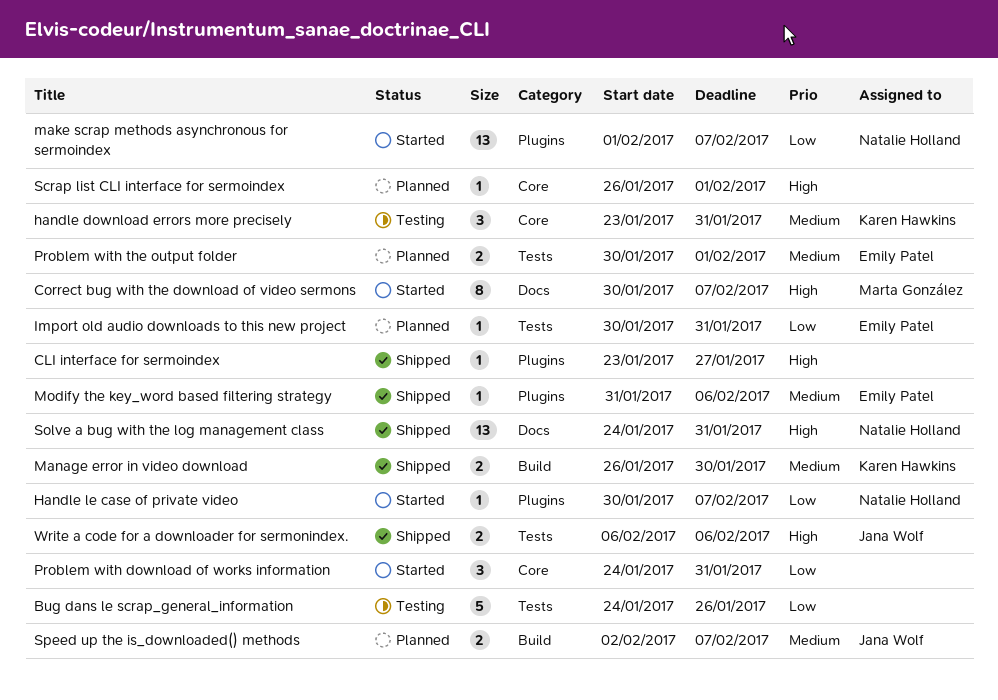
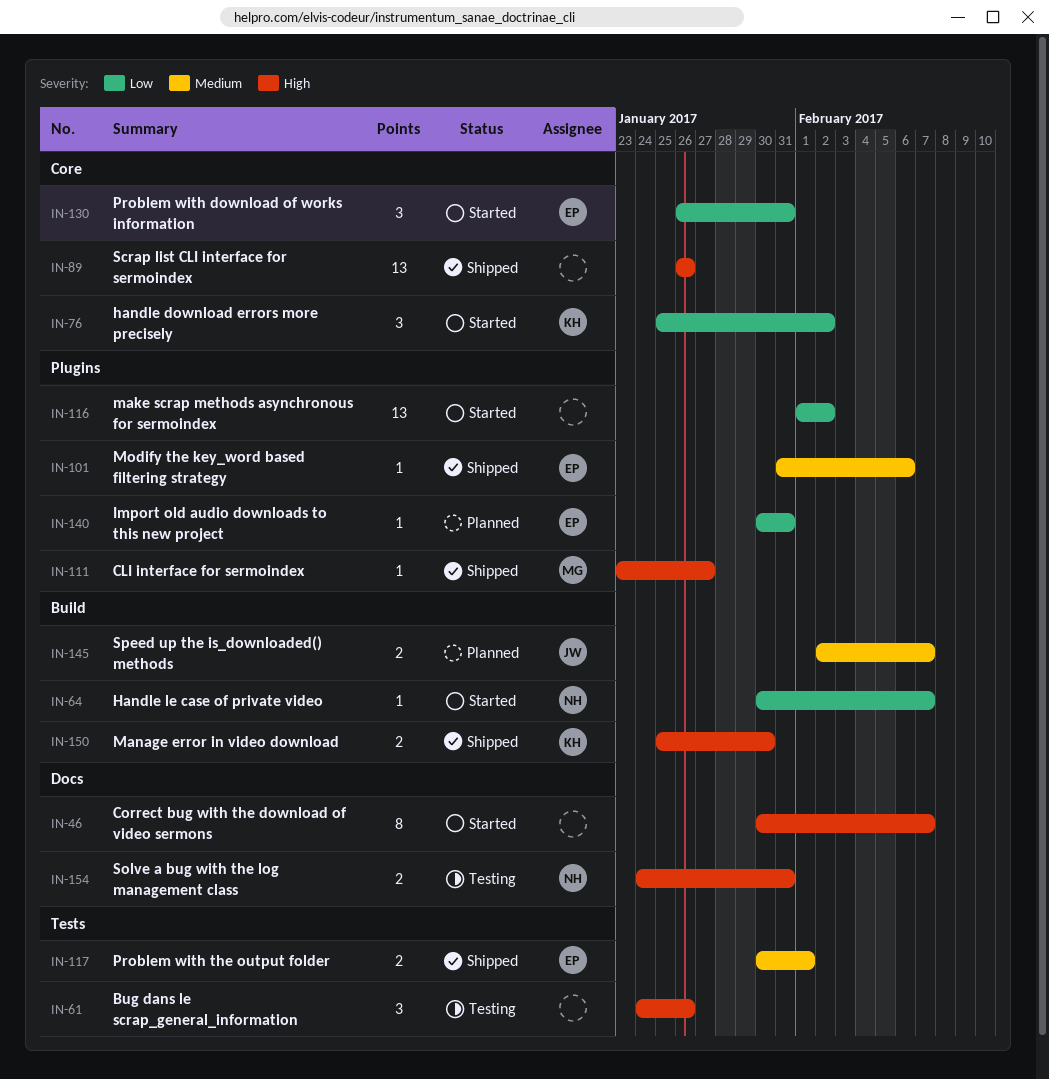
Bug dans le scrap_general_information, priority: Low -> High
Bug dans le scrap_general_information, estimate: 5 -> 3
CLI interface for sermoindex, owner: none -> Marta González
Correct bug with the download of video sermons, owner: Marta González -> none
handle download errors more precisely, status: Testing -> Started
handle download errors more precisely, priority: Medium -> Low
handle download errors more precisely, start: Jan 23 -> Jan 25
handle download errors more precisely, due: Jan 31 -> Feb 2
Handle le case of private video, label: Plugins -> Build
Import old audio downloads to this new project, label: Tests -> Plugins
make scrap methods asynchronous for sermoindex, owner: Natalie Holland -> none
make scrap methods asynchronous for sermoindex, due: Feb 7 -> Feb 2
Manage error in video download, priority: Medium -> High
Manage error in video download, start: Jan 26 -> Jan 25
Problem with download of works information, owner: none -> Emily Patel
Problem with download of works information, start: Jan 24 -> Jan 26
Problem with the output folder, status: Planned -> Shipped
Scrap list CLI interface for sermoindex, status: Planned -> Shipped
Scrap list CLI interface for sermoindex, estimate: 1 -> 13
Scrap list CLI interface for sermoindex, due: Feb 1 -> Jan 26
Solve a bug with the log management class, status: Shipped -> Testing
Solve a bug with the log management class, estimate: 13 -> 2
Write a code for a downloader for sermonindex.: present -> none

